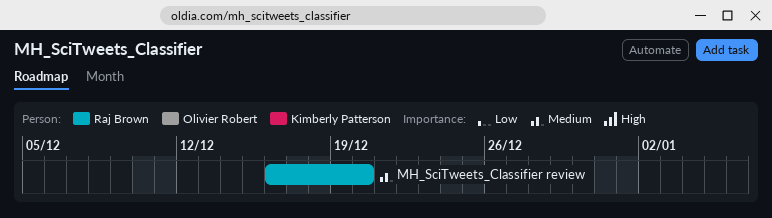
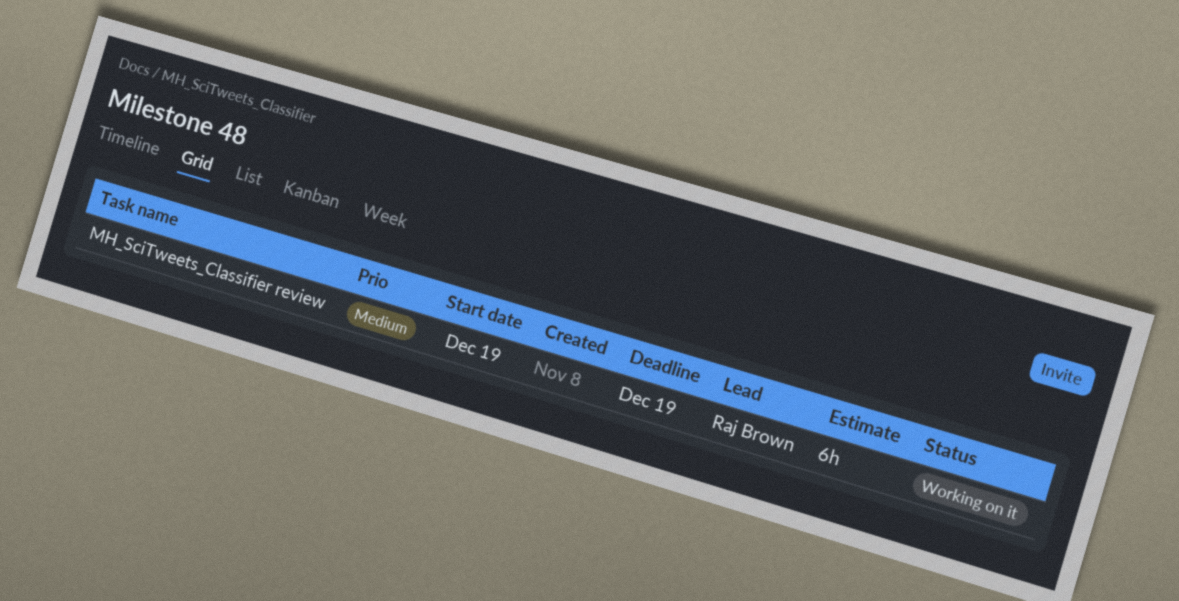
MH_SciTweets_Classifier review, start: Dec 16 -> Dec 19
MH_SciTweets_Classifier review, due: Dec 20 -> Dec 19

